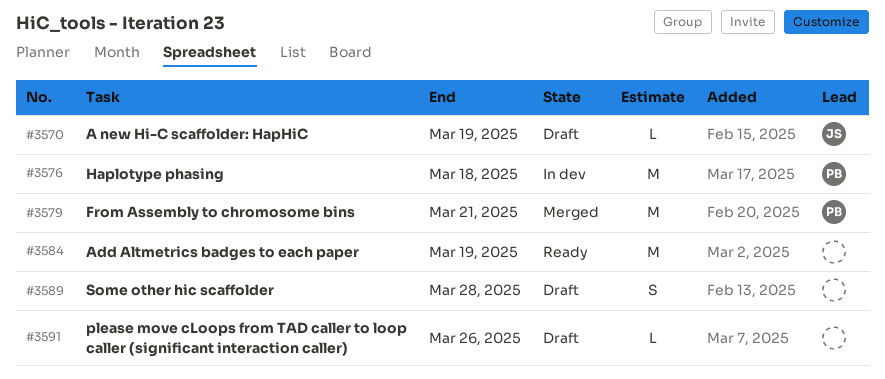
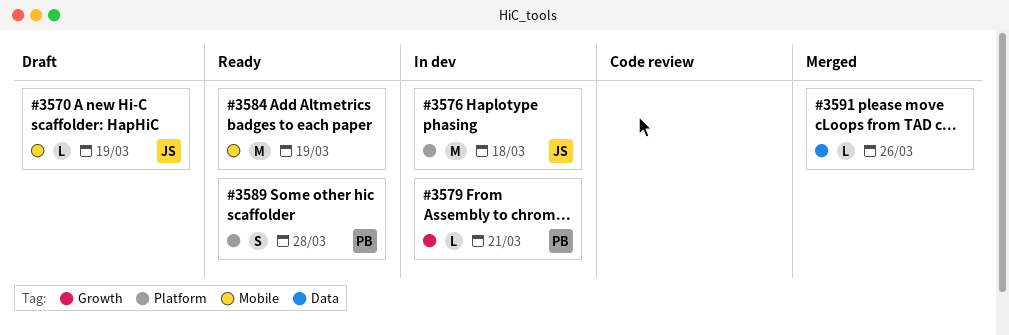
#3576, owner: PB -> JS
#3579, status: Merged -> In dev
#3579, estimate: M -> L
#3589, status: Draft -> Ready
#3589, owner: none -> PB
#3591, status: Draft -> Merged

